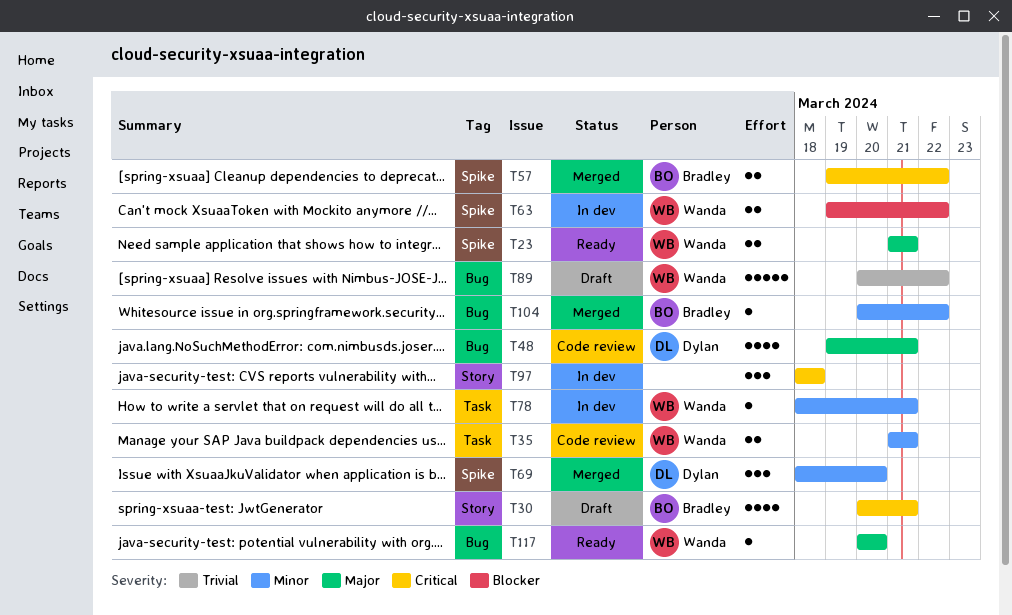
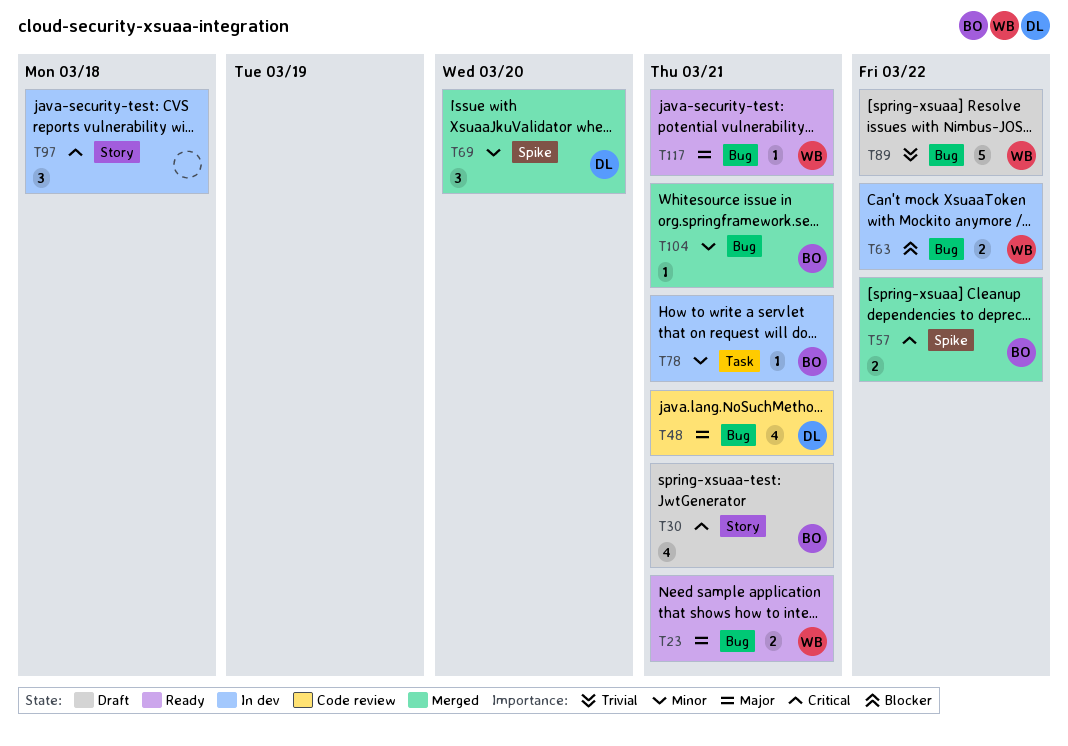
T23, label: Spike -> Bug
T35: present -> none
T63, label: Spike -> Bug
T78, owner: Wanda -> Bradley
T104, due: Mar 22 -> Mar 21
T117, due: Mar 20 -> Mar 21

